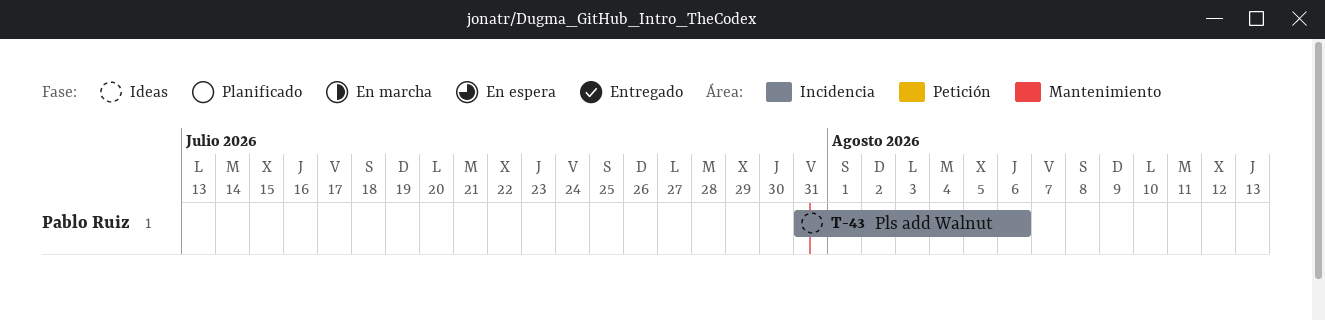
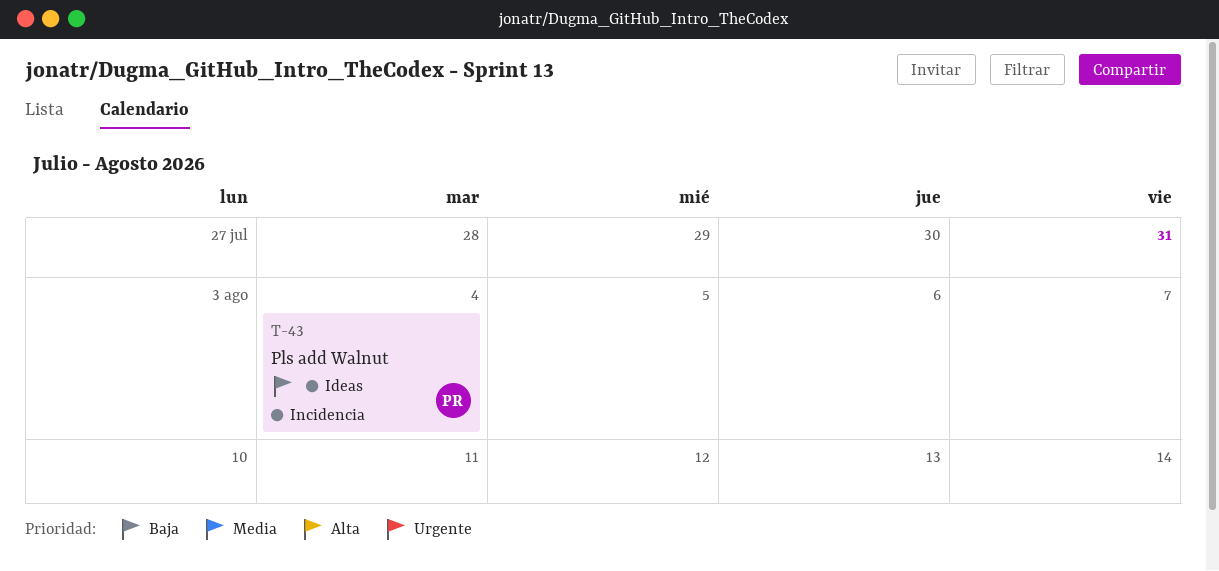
T-43, due: Aug 6 -> Aug 4

